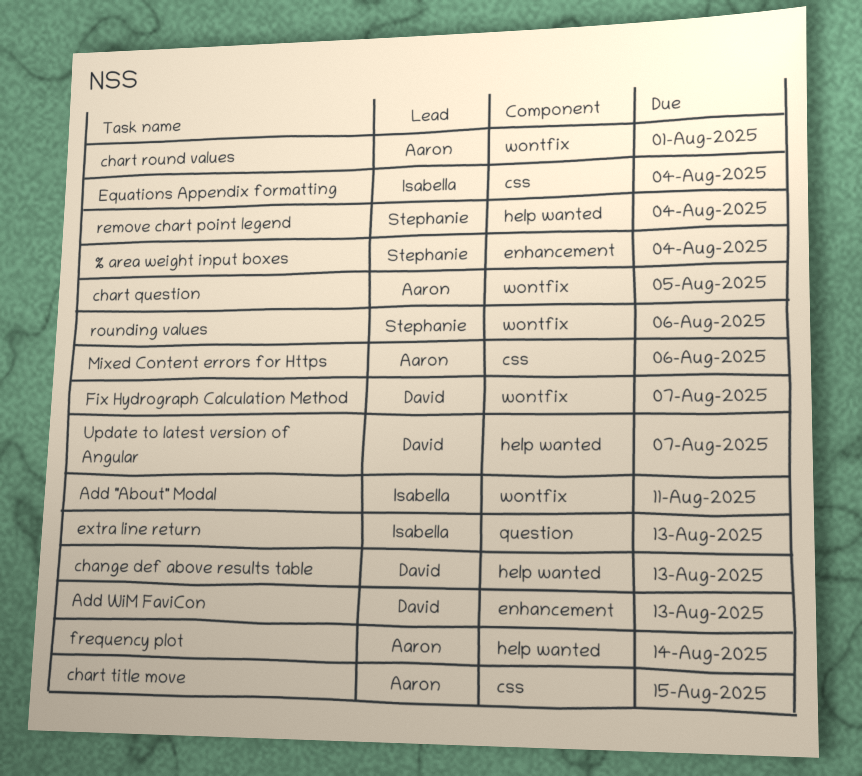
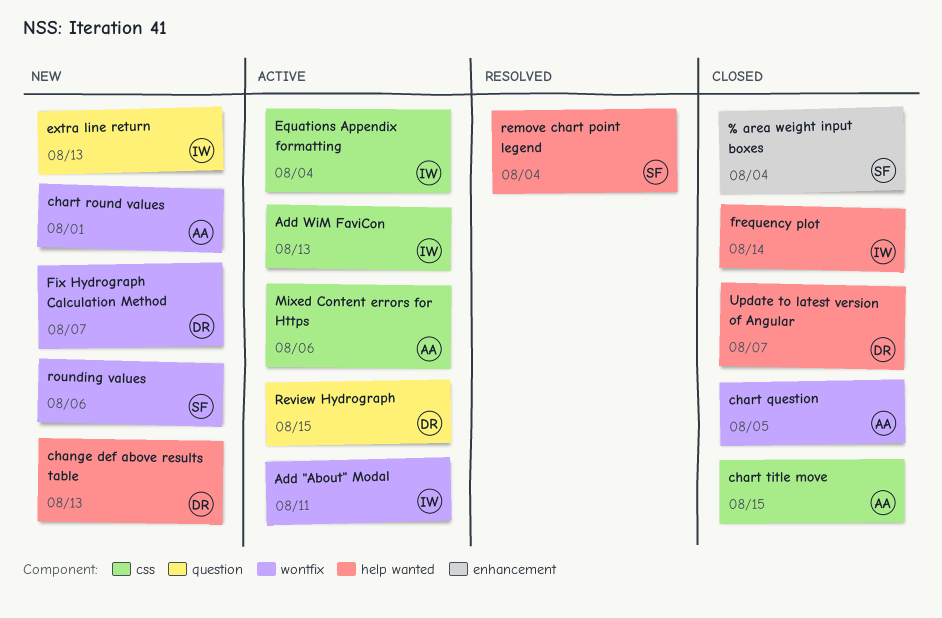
Add WiM FaviCon, owner: David -> Isabella
Add WiM FaviCon, label: enhancement -> css
frequency plot, owner: Aaron -> Isabella
Review Hydrograph: none -> present

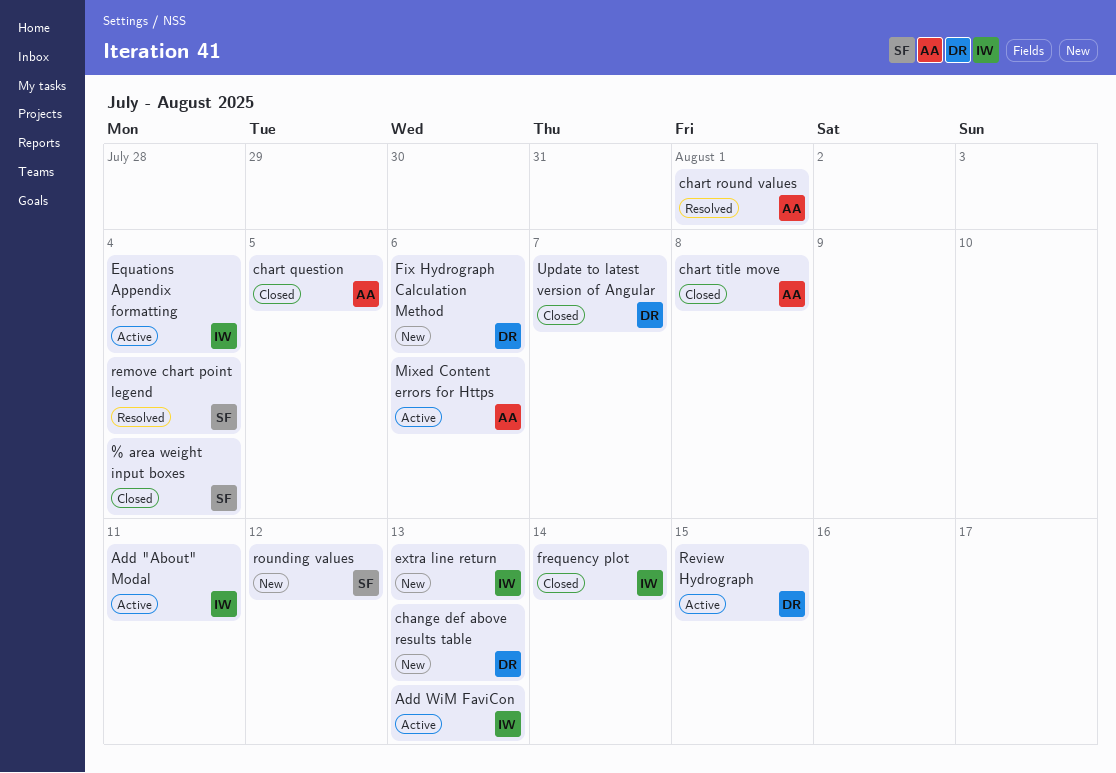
chart round values, status: New -> Resolved
chart title move, due: Aug 15 -> Aug 8
Fix Hydrograph Calculation Method, due: Aug 7 -> Aug 6
rounding values, due: Aug 6 -> Aug 12

